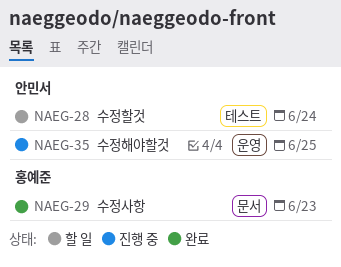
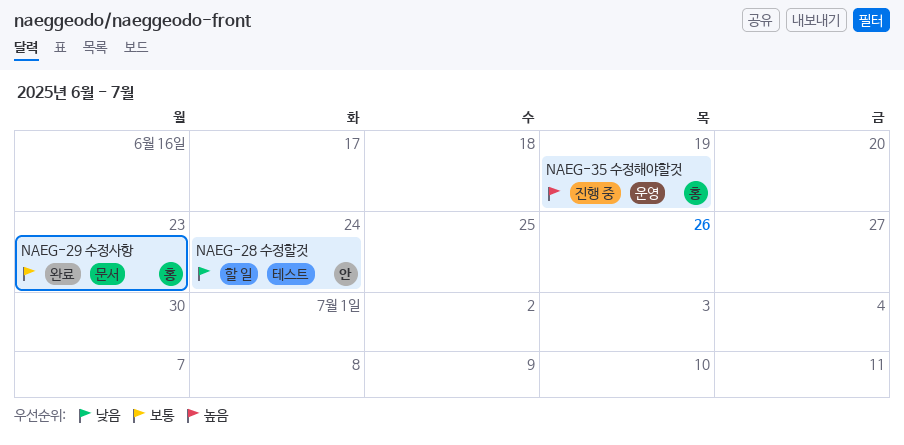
NAEG-35, owner: 안민서 -> 홍예준
NAEG-35, due: Jun 25 -> Jun 19

